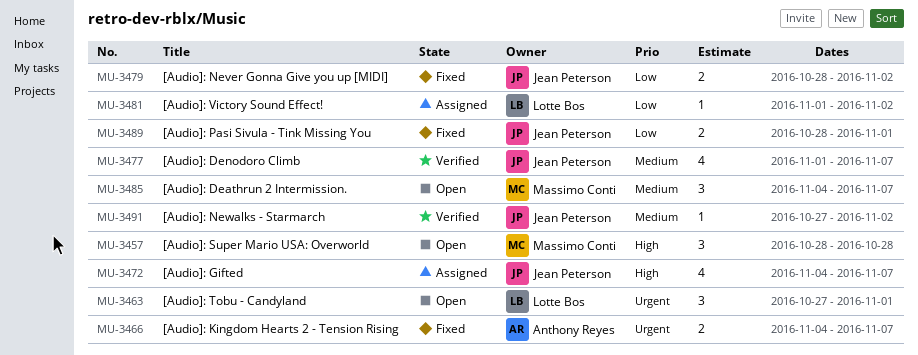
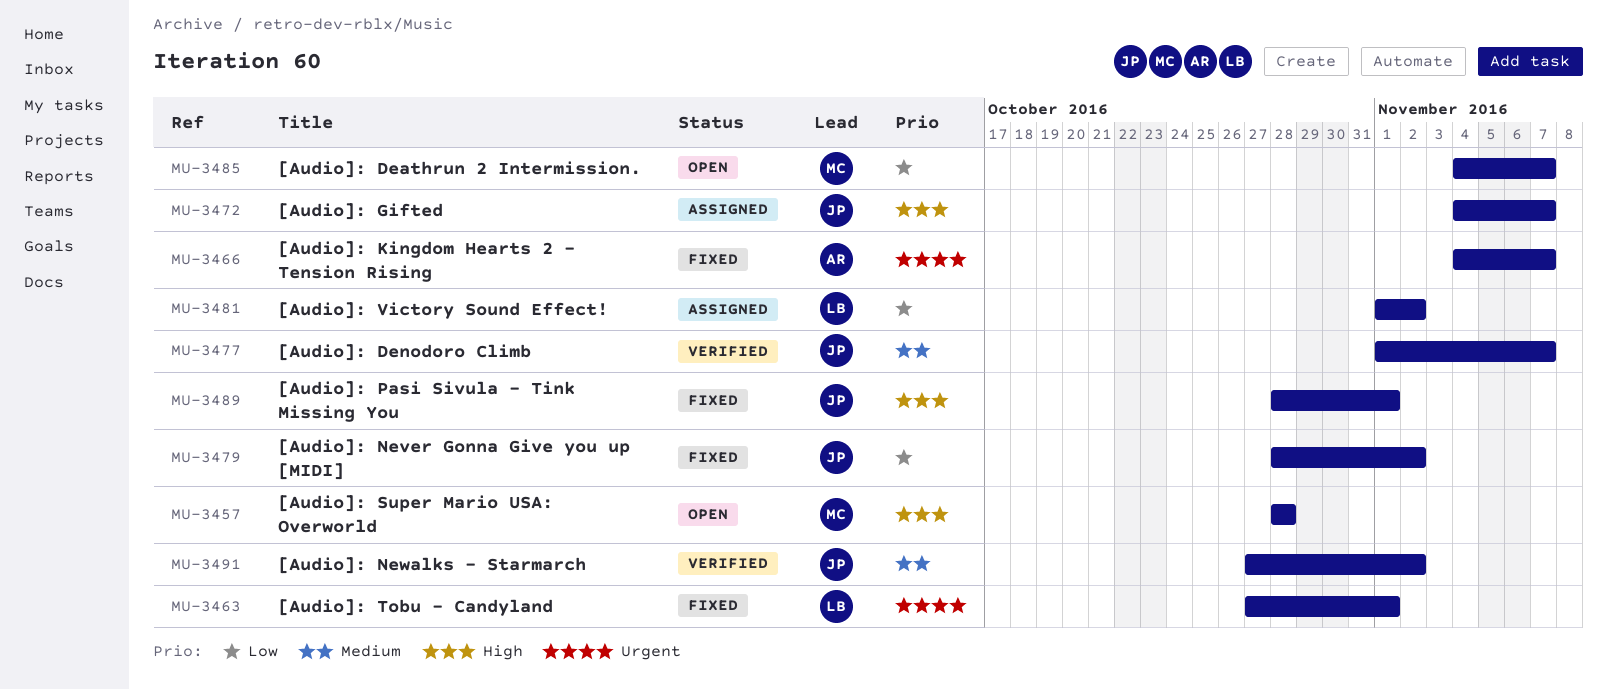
MU-3463, status: Open -> Fixed
MU-3485, priority: Medium -> Low
MU-3489, priority: Low -> High

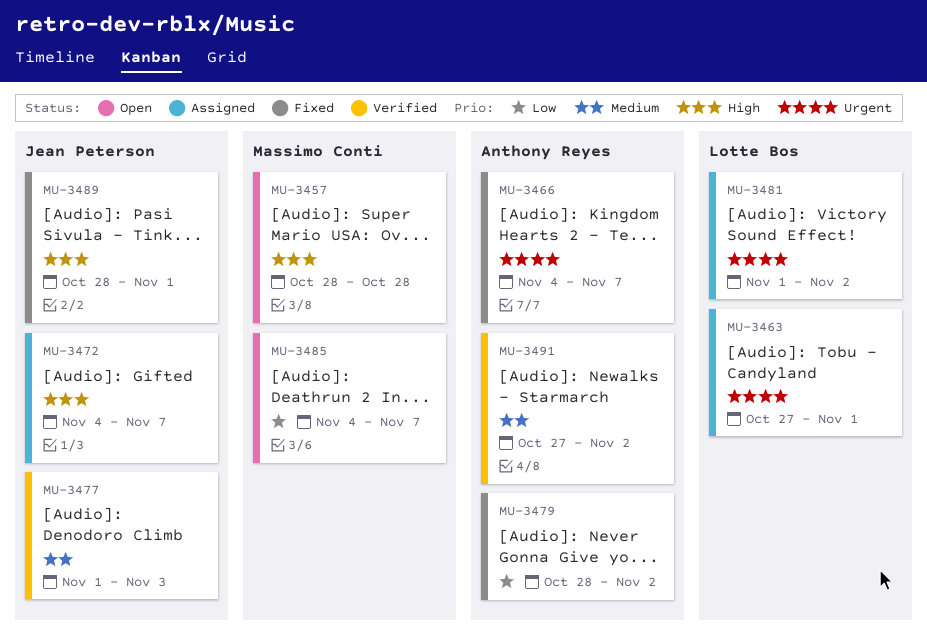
MU-3463, status: Fixed -> Assigned
MU-3477, due: Nov 7 -> Nov 3
MU-3479, owner: Jean Peterson -> Anthony Reyes
MU-3481, priority: Low -> Urgent
MU-3491, owner: Jean Peterson -> Anthony Reyes

